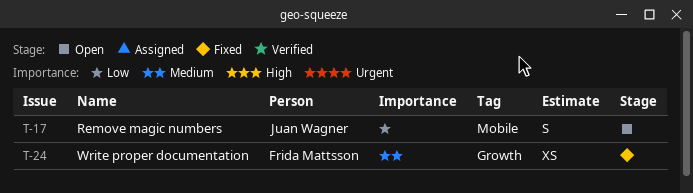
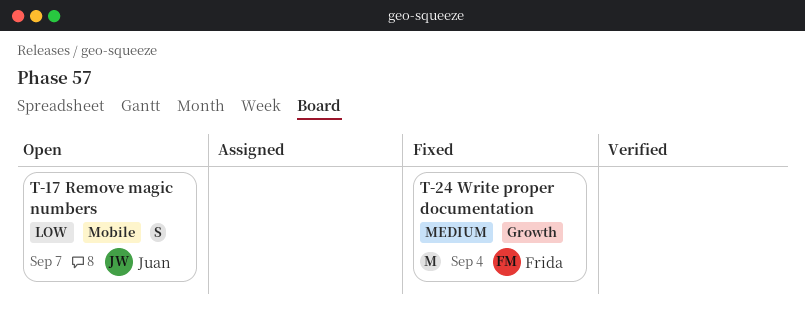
T-24, estimate: XS -> M

